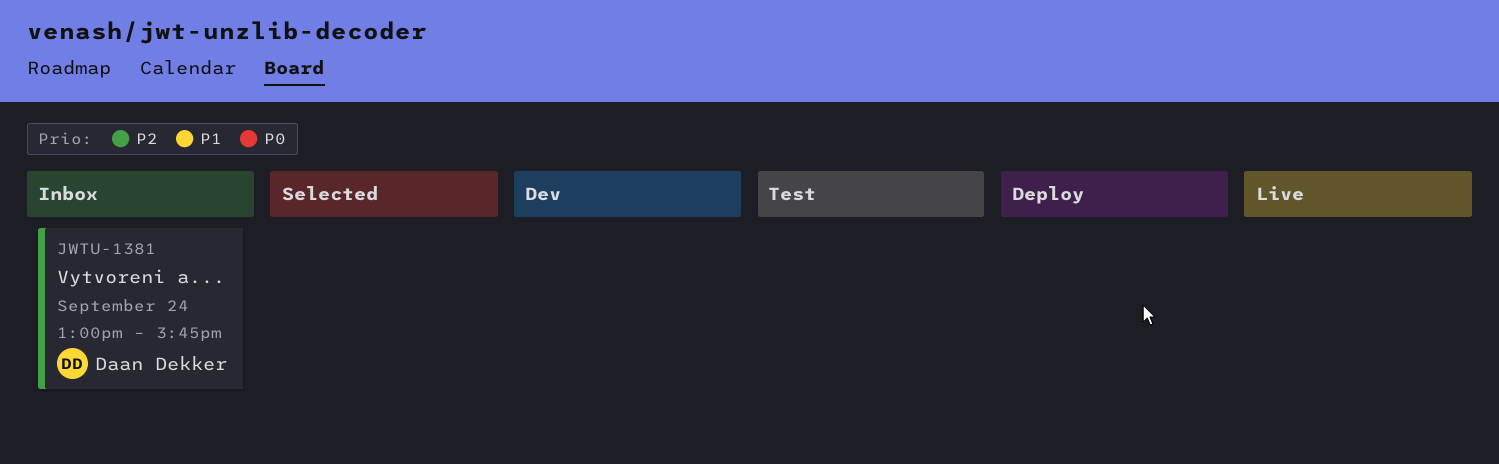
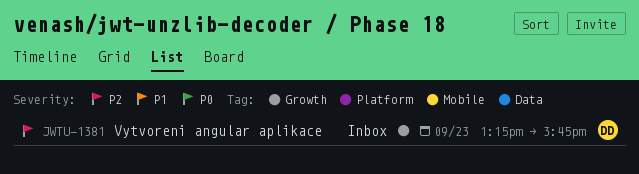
JWTU-1381, day: Sep 24 -> Sep 23
JWTU-1381, begins: 13:00 -> 13:15

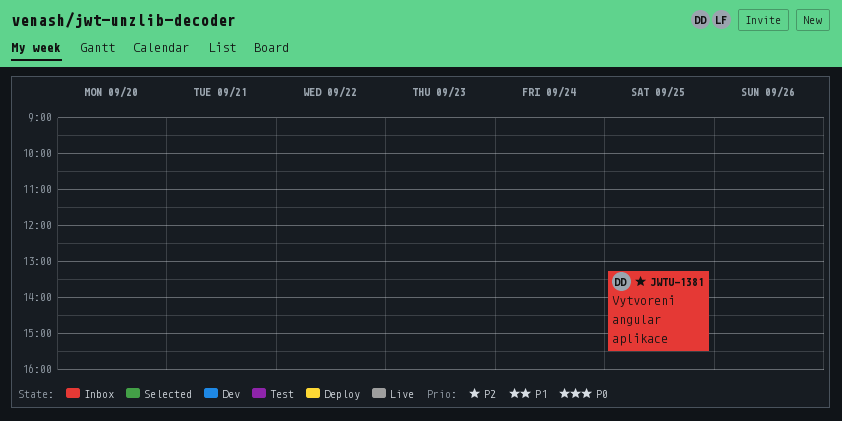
JWTU-1381, day: Sep 23 -> Sep 25
JWTU-1381, ends: 15:45 -> 15:30

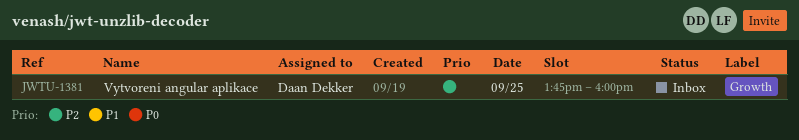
JWTU-1381, begins: 13:15 -> 13:45
JWTU-1381, ends: 15:30 -> 16:00

